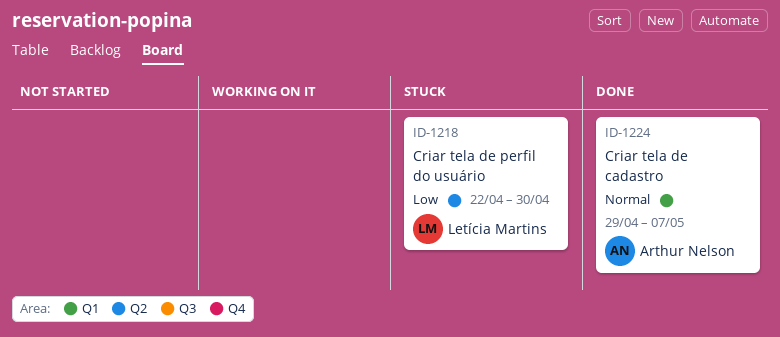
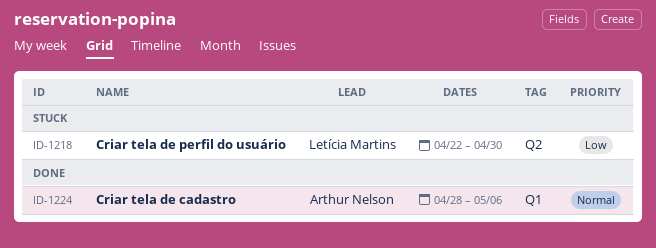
ID-1224, start: Apr 29 -> Apr 28
ID-1224, due: May 7 -> May 6

